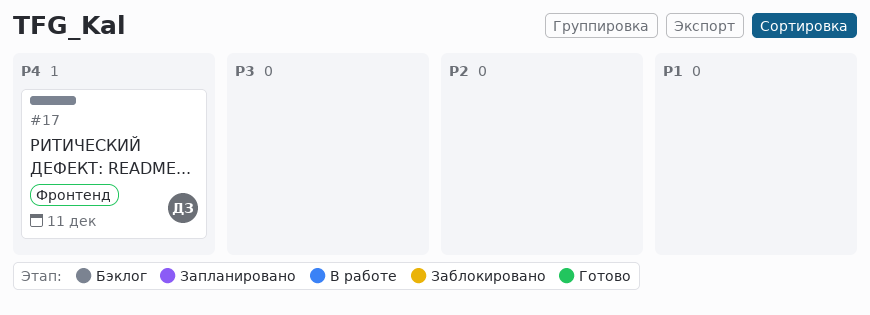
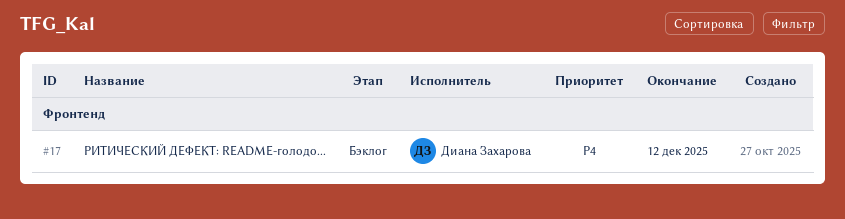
#17, due: Dec 11 -> Dec 12

